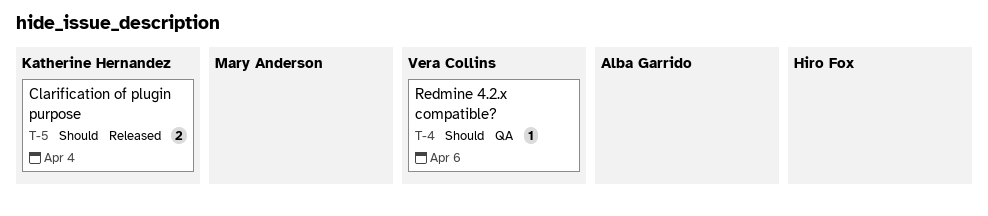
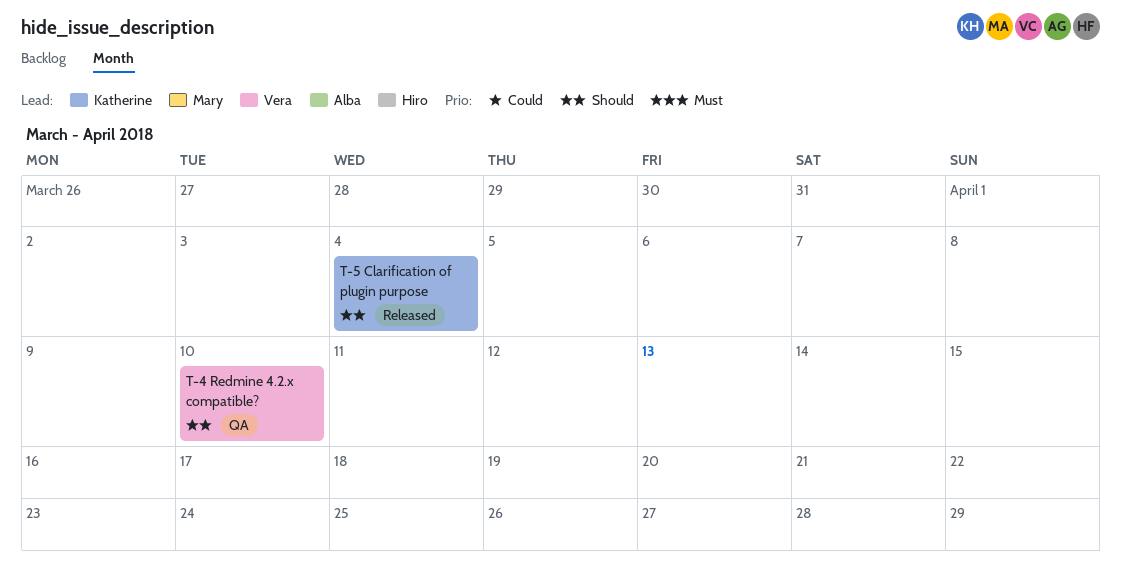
T-4, due: Apr 6 -> Apr 10

